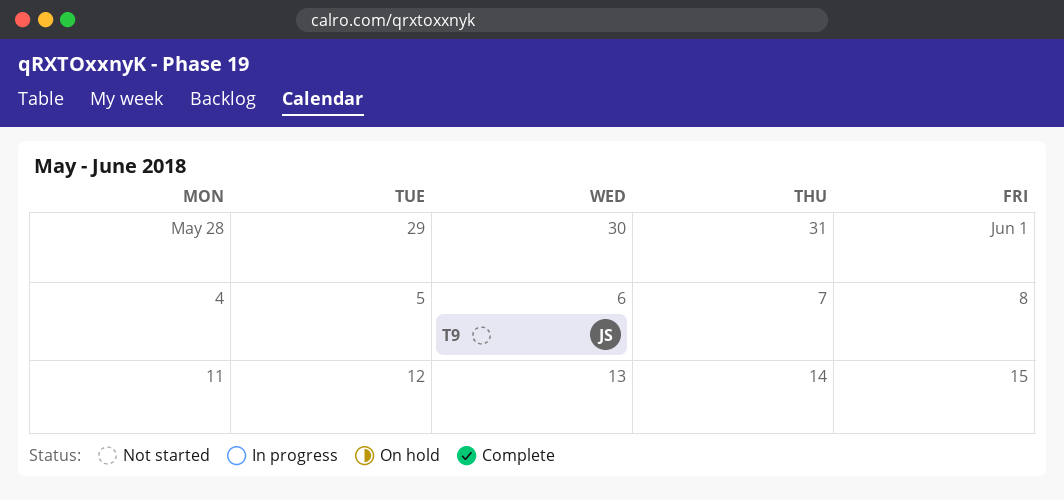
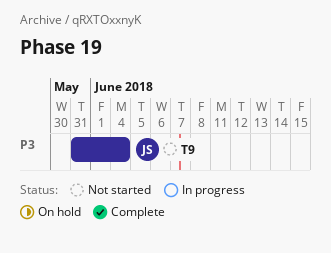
T9, due: Jun 6 -> Jun 4

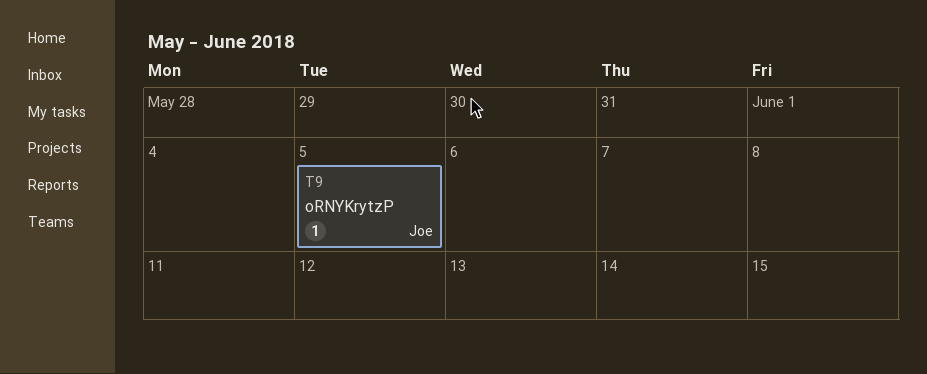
T9, due: Jun 4 -> Jun 5

